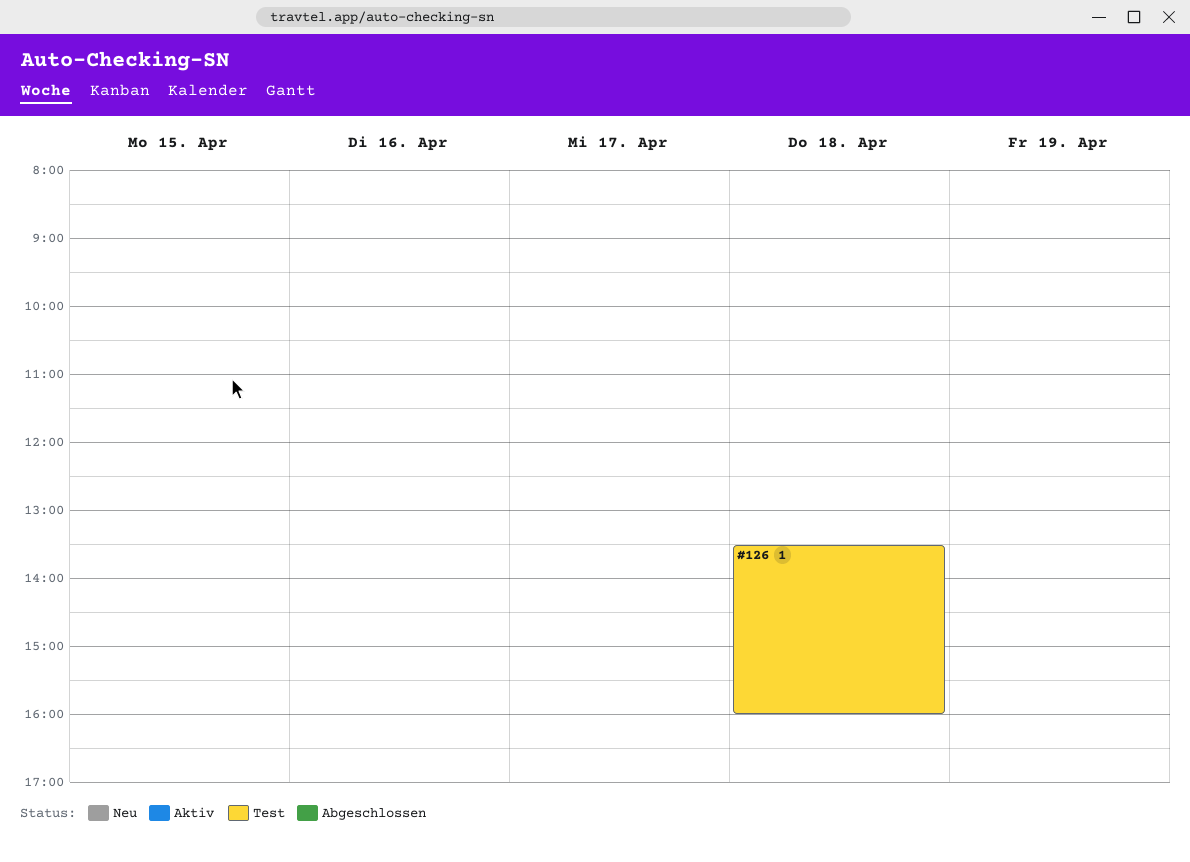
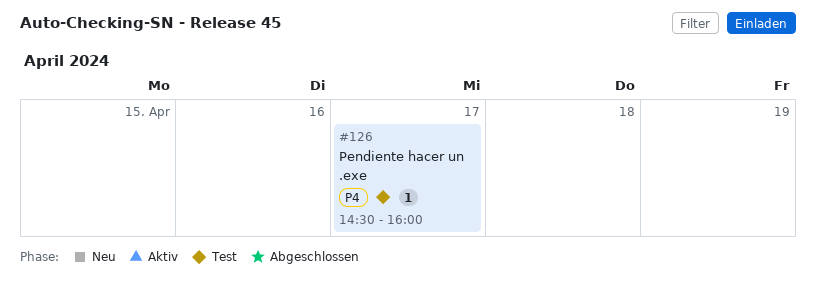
#126, day: Apr 18 -> Apr 17
#126, begins: 13:30 -> 14:30

